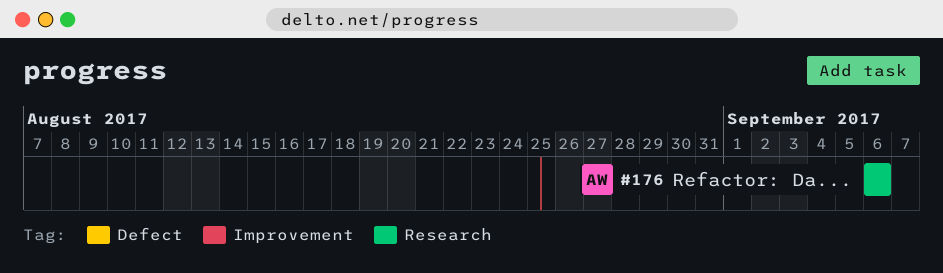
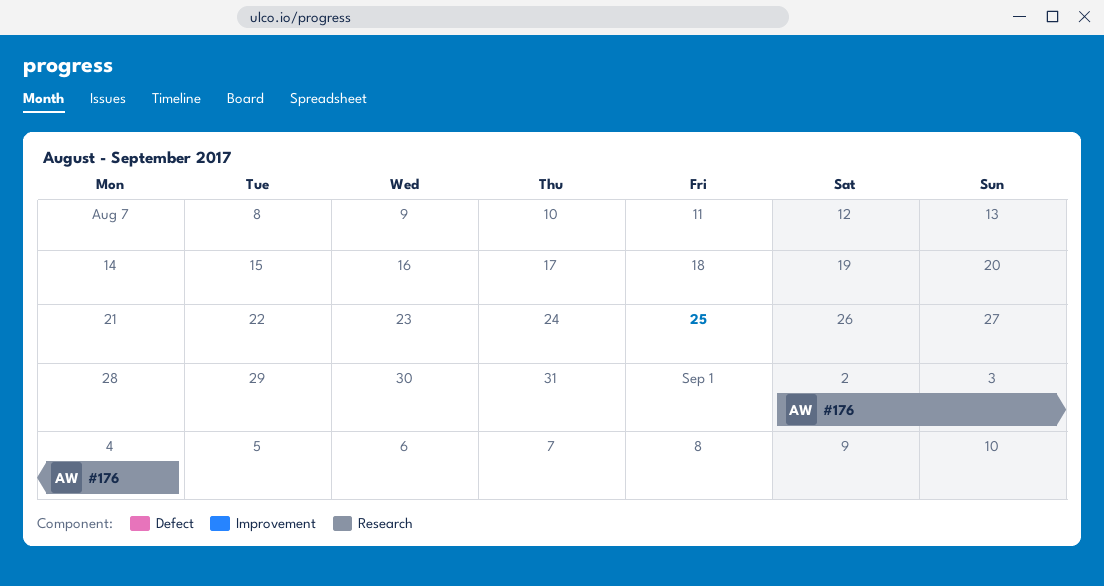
#176, start: Sep 6 -> Sep 2
#176, due: Sep 6 -> Sep 4

